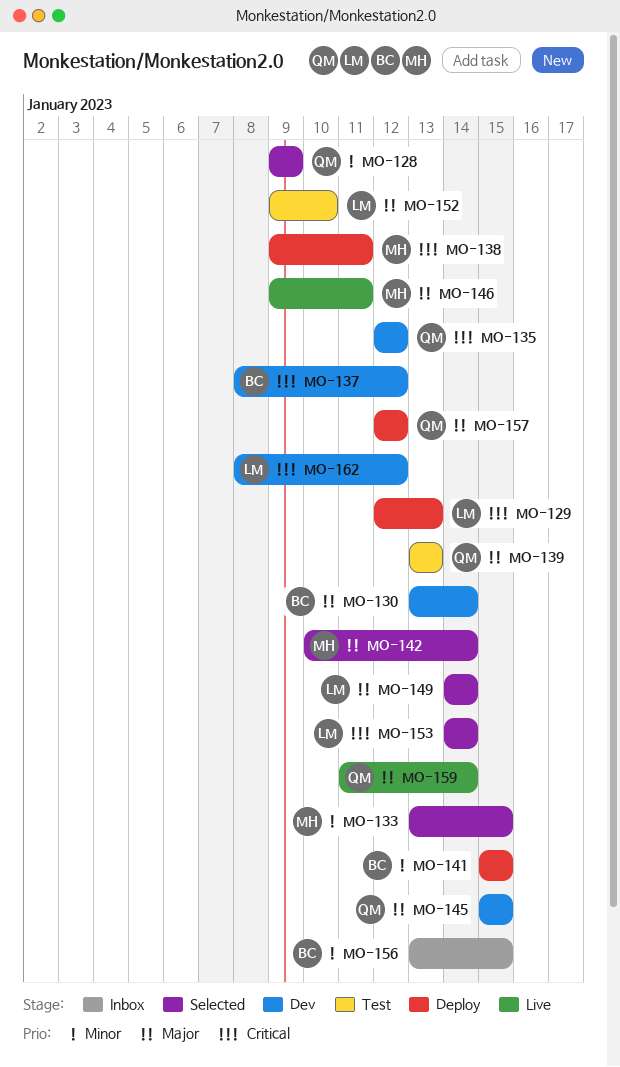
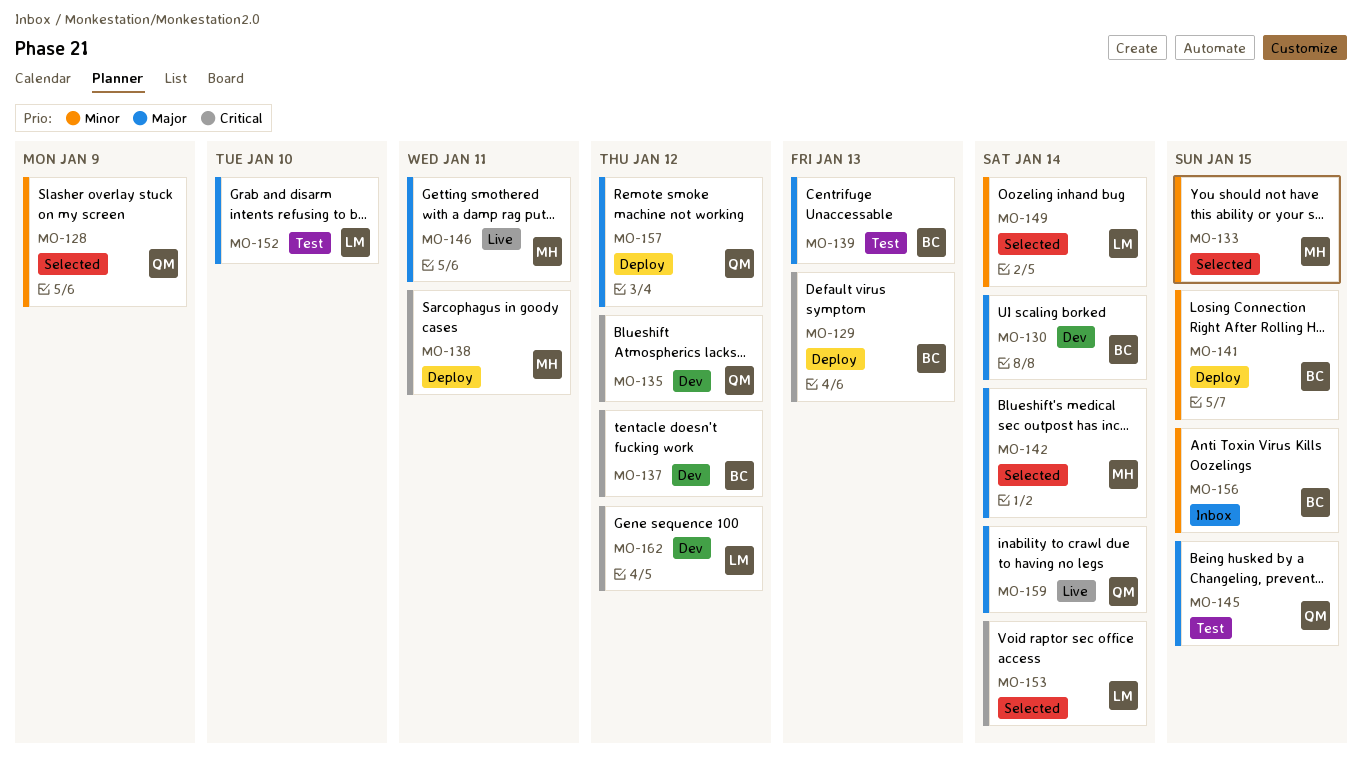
MO-129, owner: LM -> BC
MO-139, owner: QM -> BC
MO-145, status: Dev -> Test
MO-149, priority: Major -> Minor

